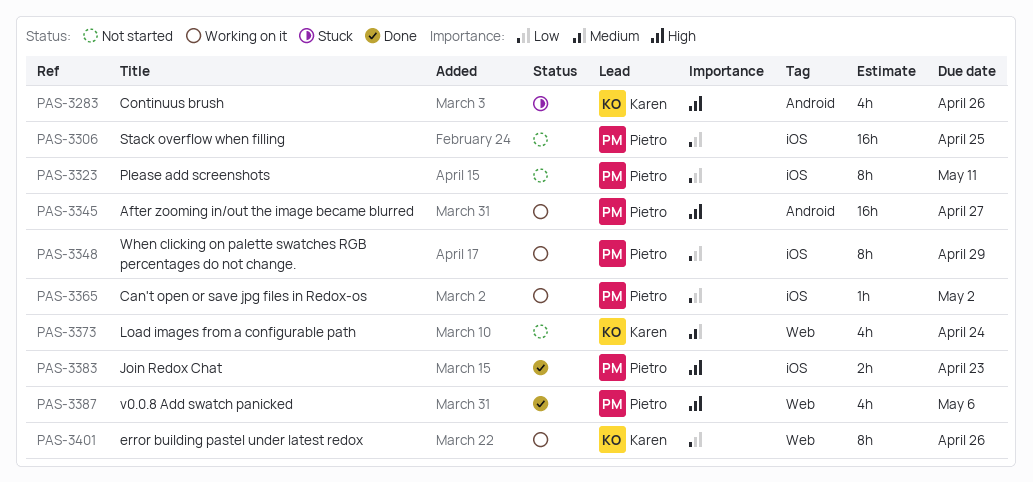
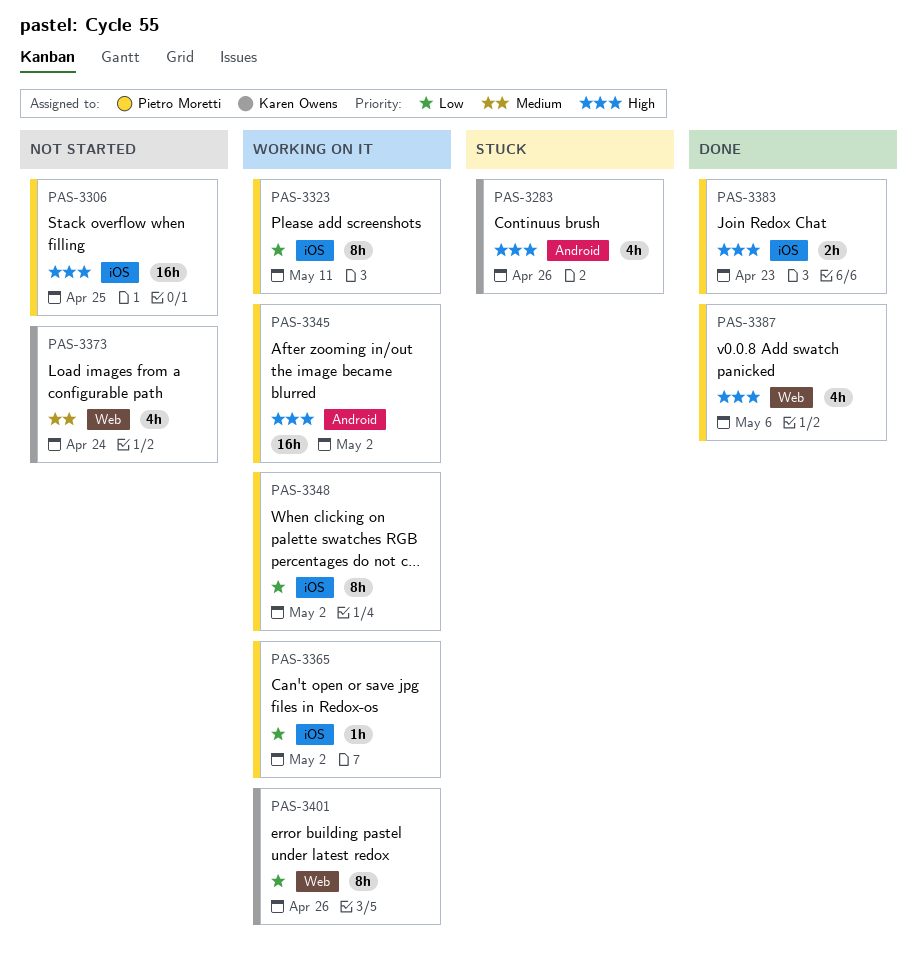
PAS-3306, priority: Low -> High
PAS-3323, status: Not started -> Working on it
PAS-3345, due: Apr 27 -> May 2
PAS-3348, due: Apr 29 -> May 2

